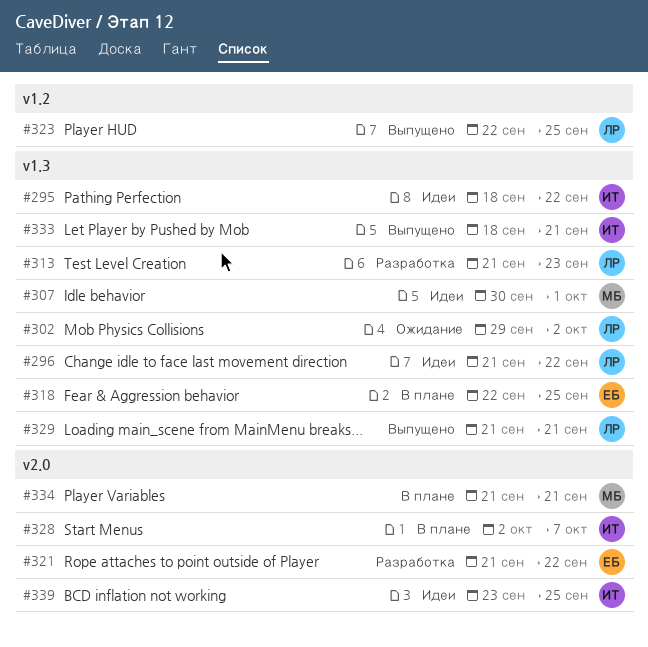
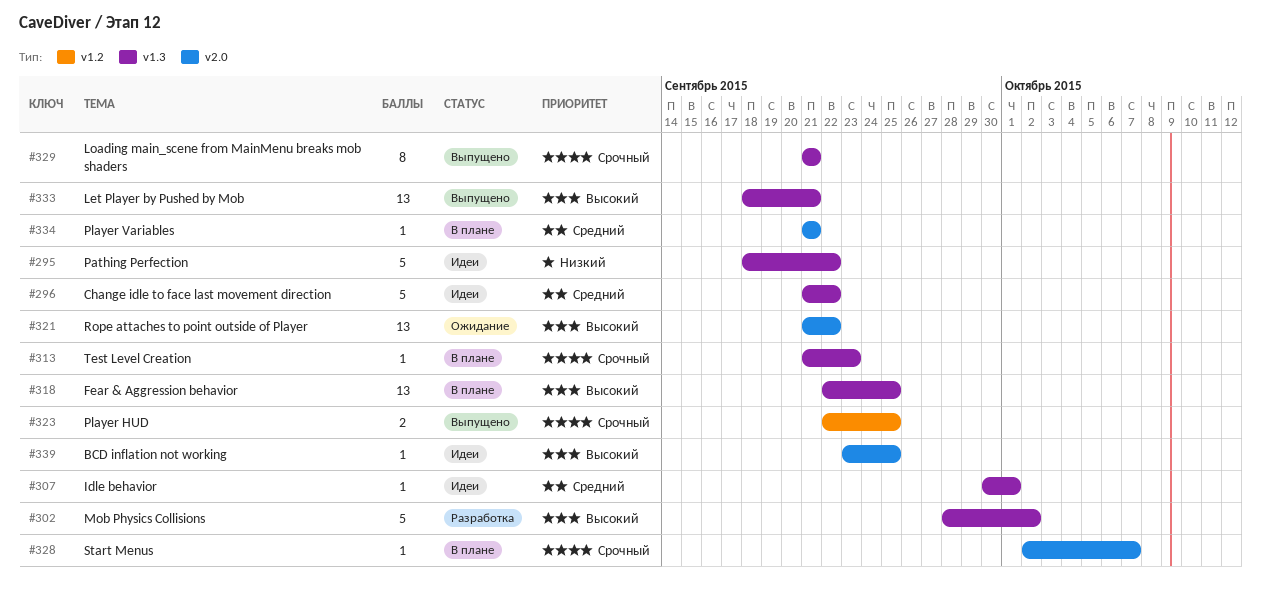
#302, status: Ожидание -> Разработка
#302, start: Sep 29 -> Sep 28
#313, status: Разработка -> В плане
#321, status: Разработка -> Ожидание

